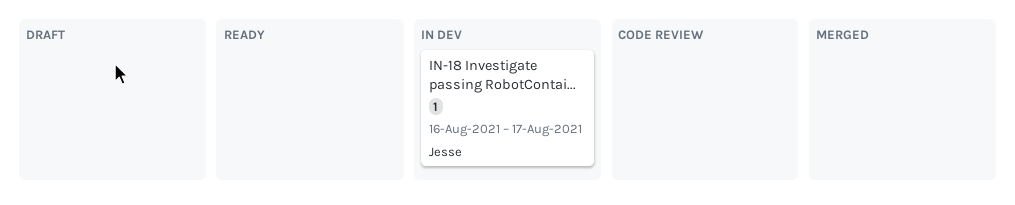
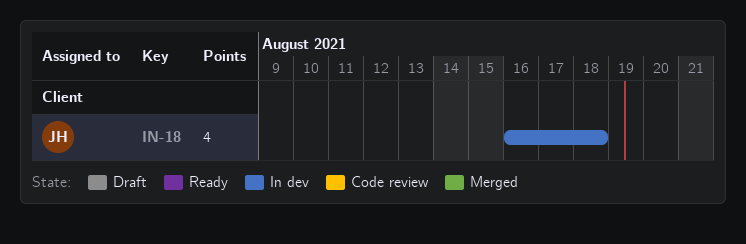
IN-18, estimate: 1 -> 4
IN-18, due: Aug 17 -> Aug 18

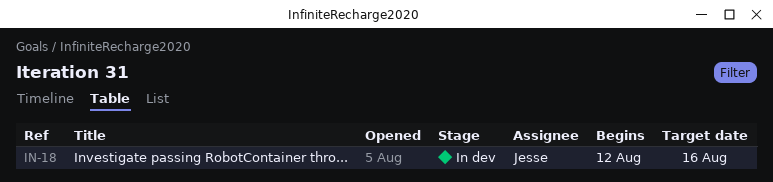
IN-18, start: Aug 16 -> Aug 12
IN-18, due: Aug 18 -> Aug 16

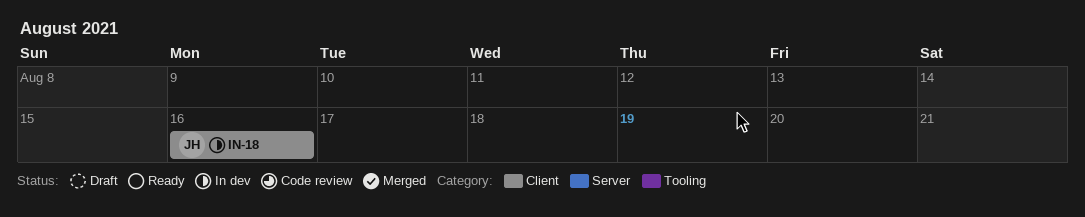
IN-18, start: Aug 12 -> Aug 16

